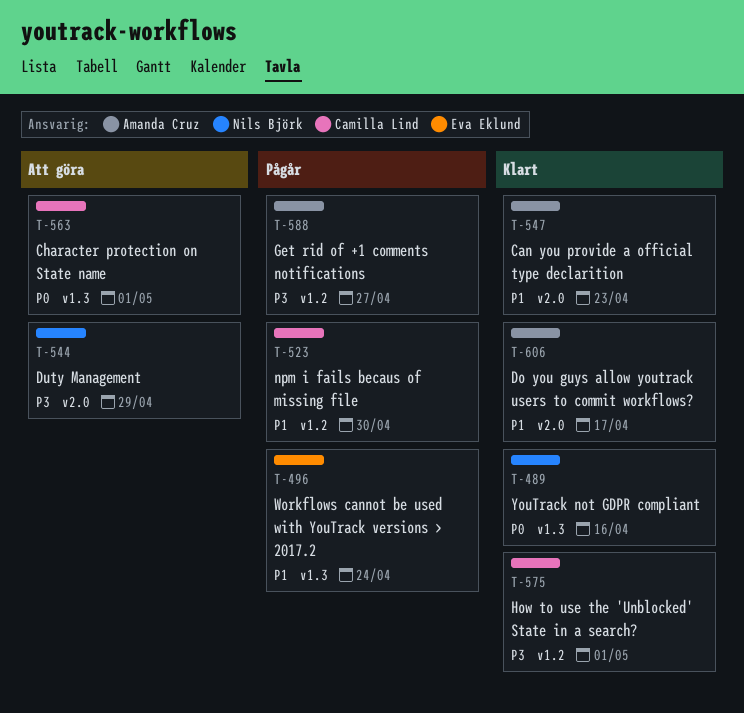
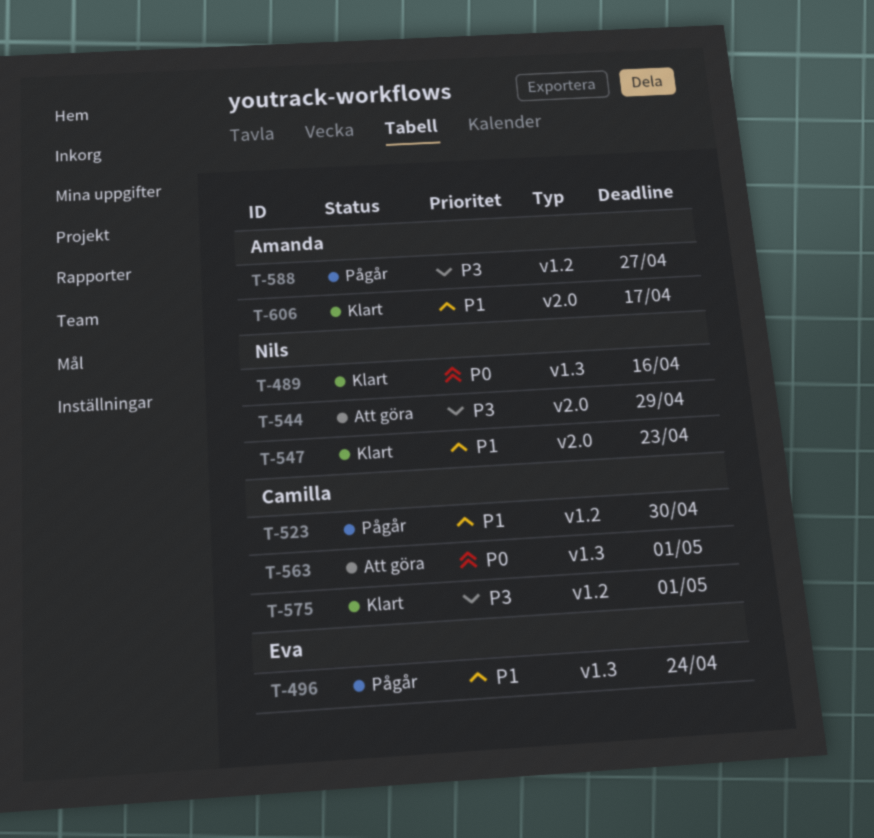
T-547, owner: Amanda Cruz -> Nils Björk

